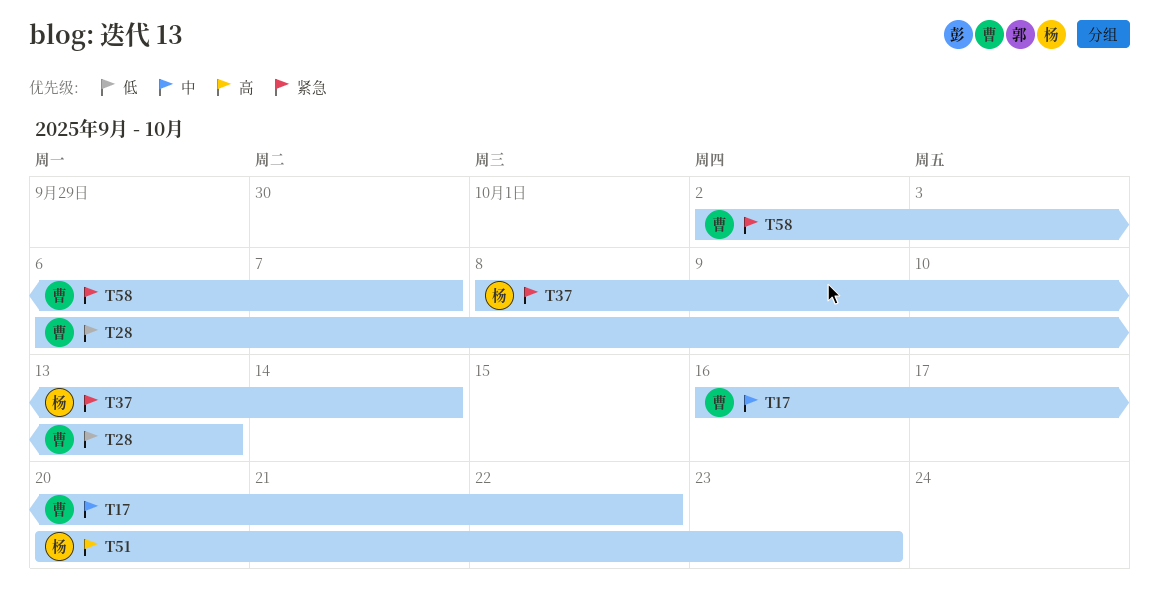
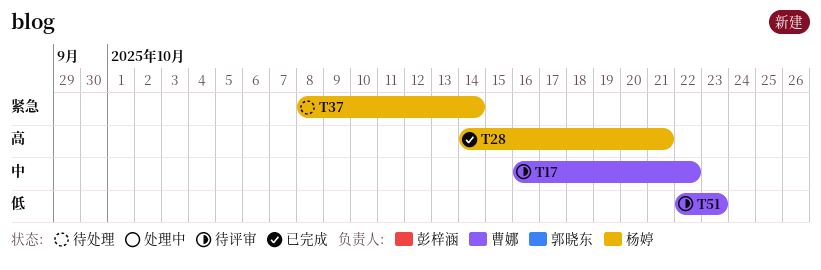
T28, owner: 曹娜 -> 杨婷
T28, priority: 低 -> 高
T28, start: Oct 6 -> Oct 14
T28, due: Oct 13 -> Oct 21
T51, owner: 杨婷 -> 曹娜
T51, priority: 高 -> 低
T51, start: Oct 20 -> Oct 22
T58: present -> none

